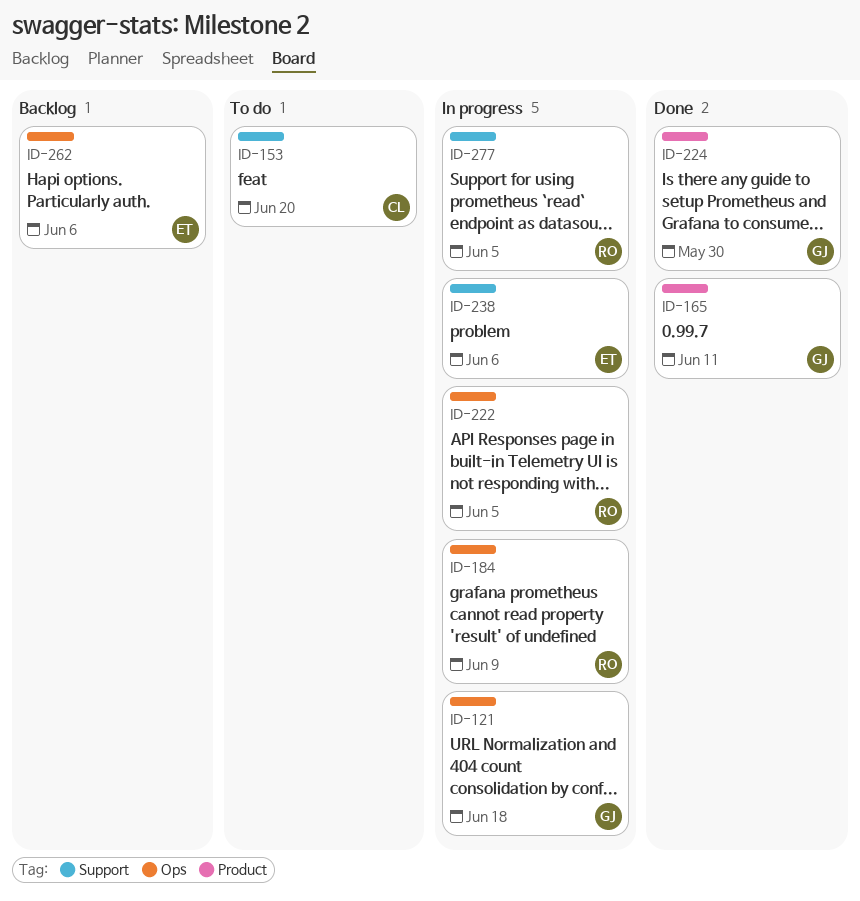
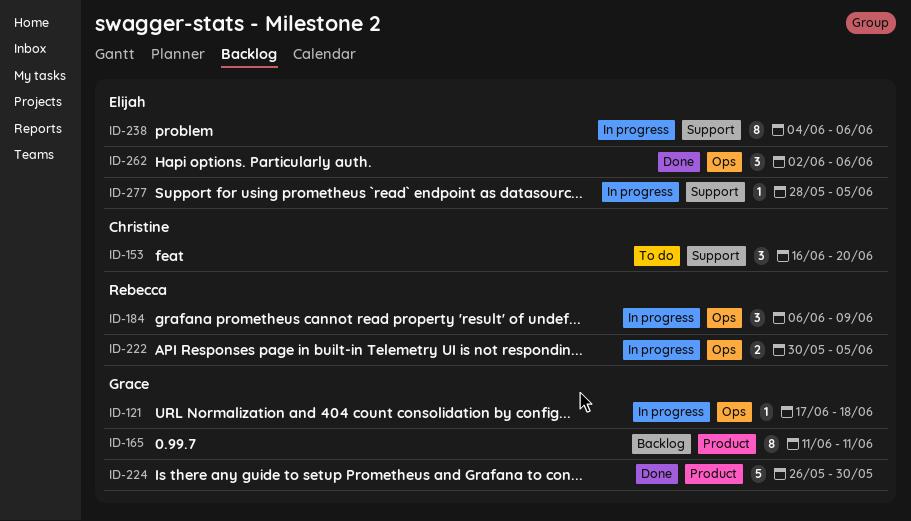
ID-165, status: Done -> Backlog
ID-262, status: Backlog -> Done
ID-277, owner: Rebecca -> Elijah

